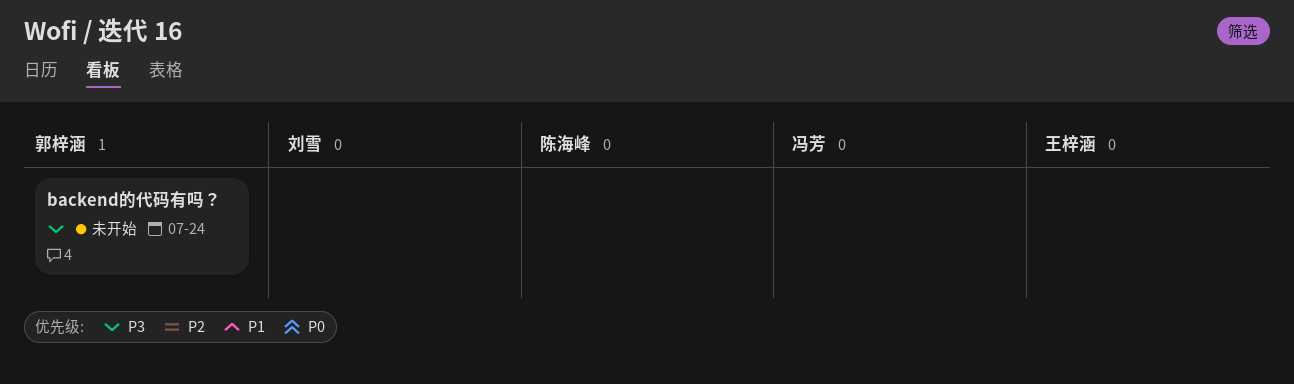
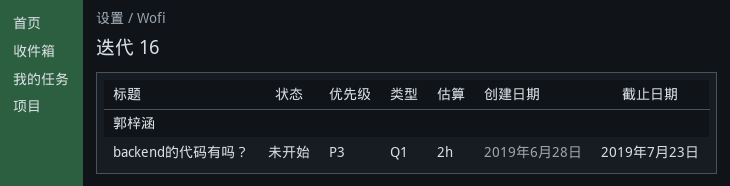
backend的代码有吗？, due: Jul 24 -> Jul 23

